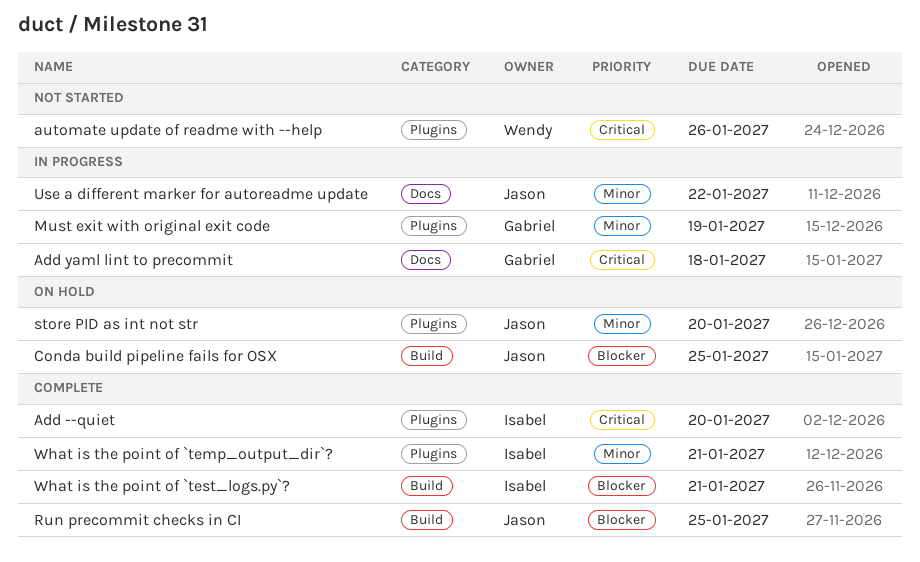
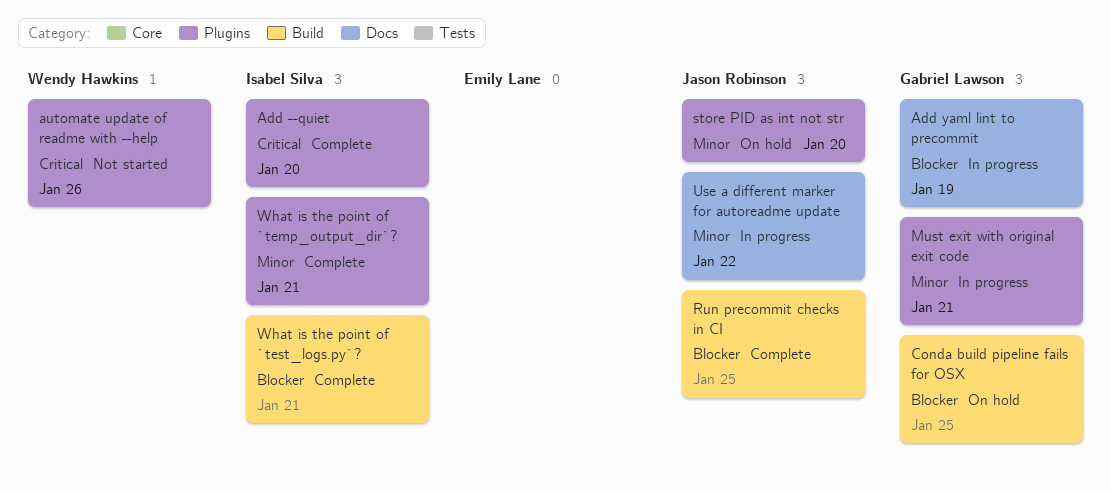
Add yaml lint to precommit, priority: Critical -> Blocker
Add yaml lint to precommit, due: Jan 18 -> Jan 19
Conda build pipeline fails for OSX, owner: Jason Robinson -> Gabriel Lawson
Must exit with original exit code, due: Jan 19 -> Jan 21

